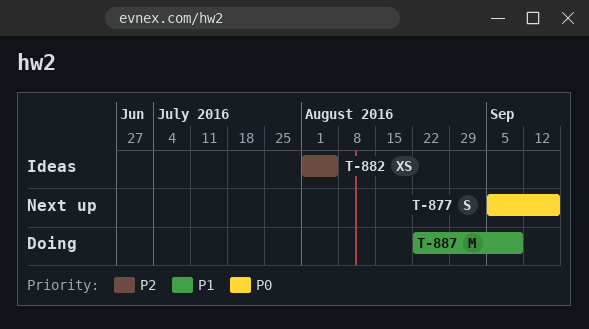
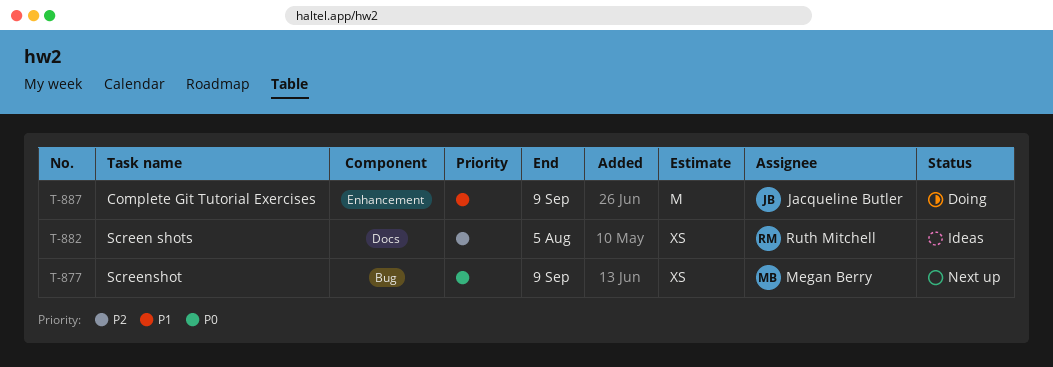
T-877, estimate: S -> XS
T-877, due: Sep 16 -> Sep 9

